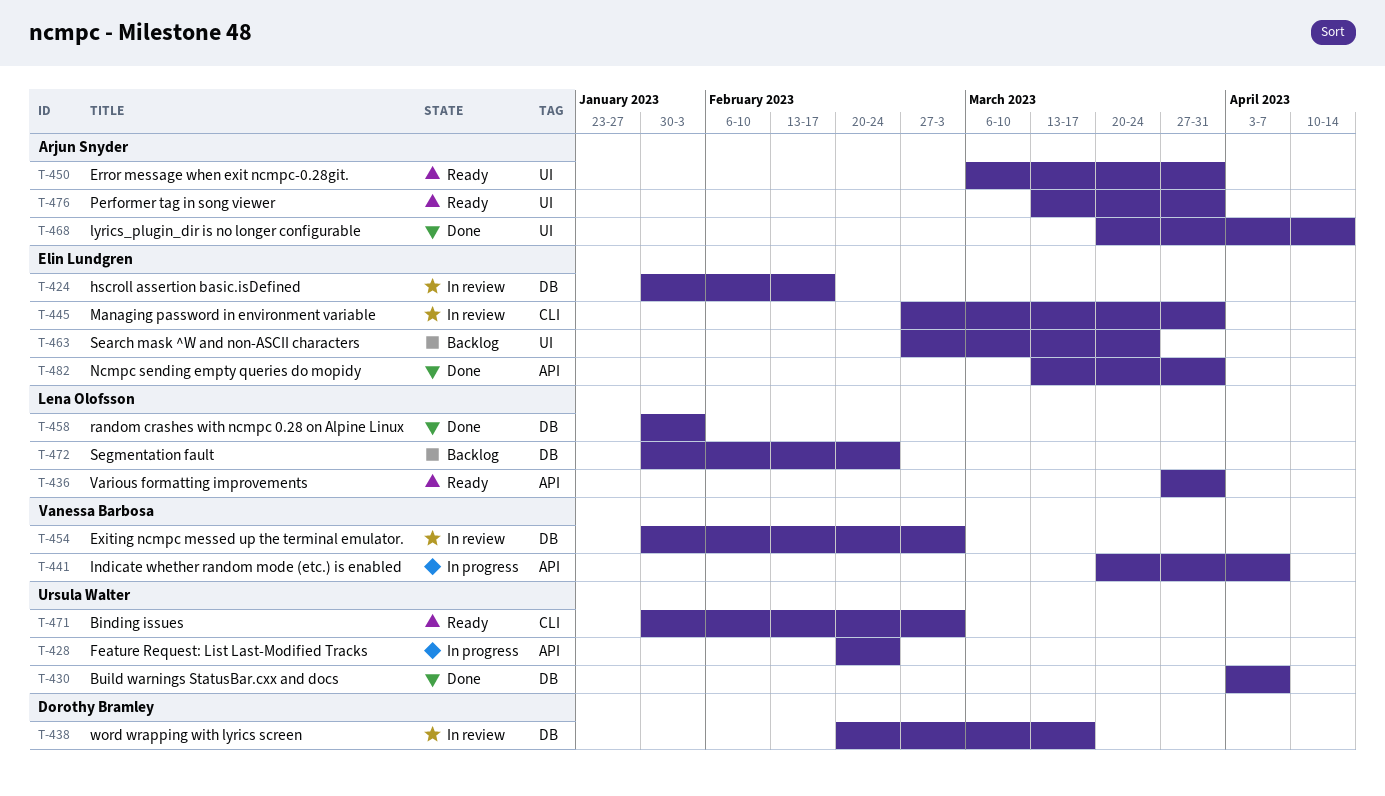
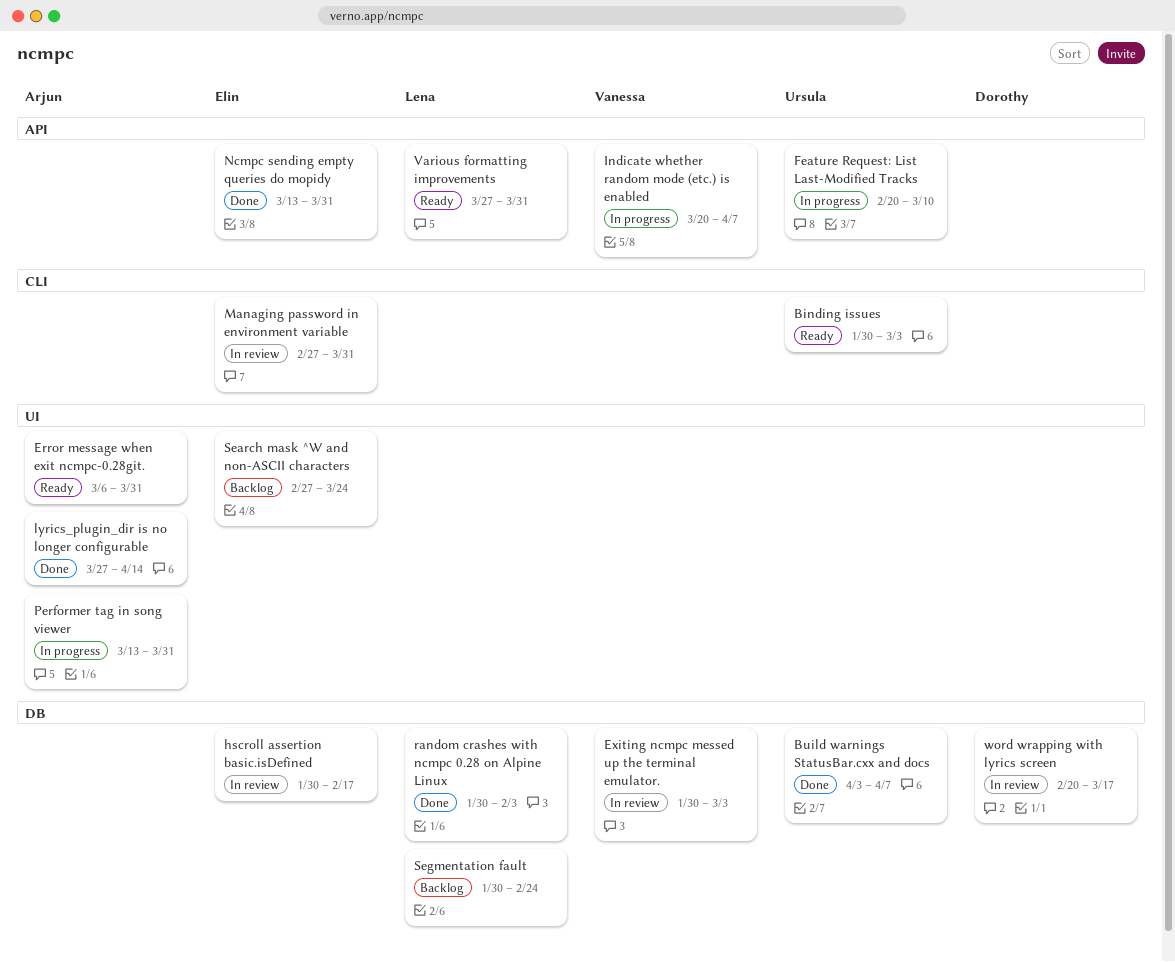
Feature Request: List Last-Modified Tracks, due: Feb 24 -> Mar 10
lyrics_plugin_dir is no longer configurable, start: Mar 20 -> Mar 27
Performer tag in song viewer, status: Ready -> In progress

